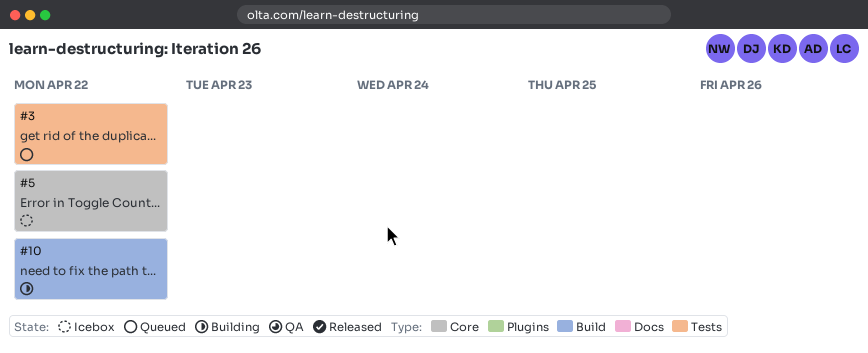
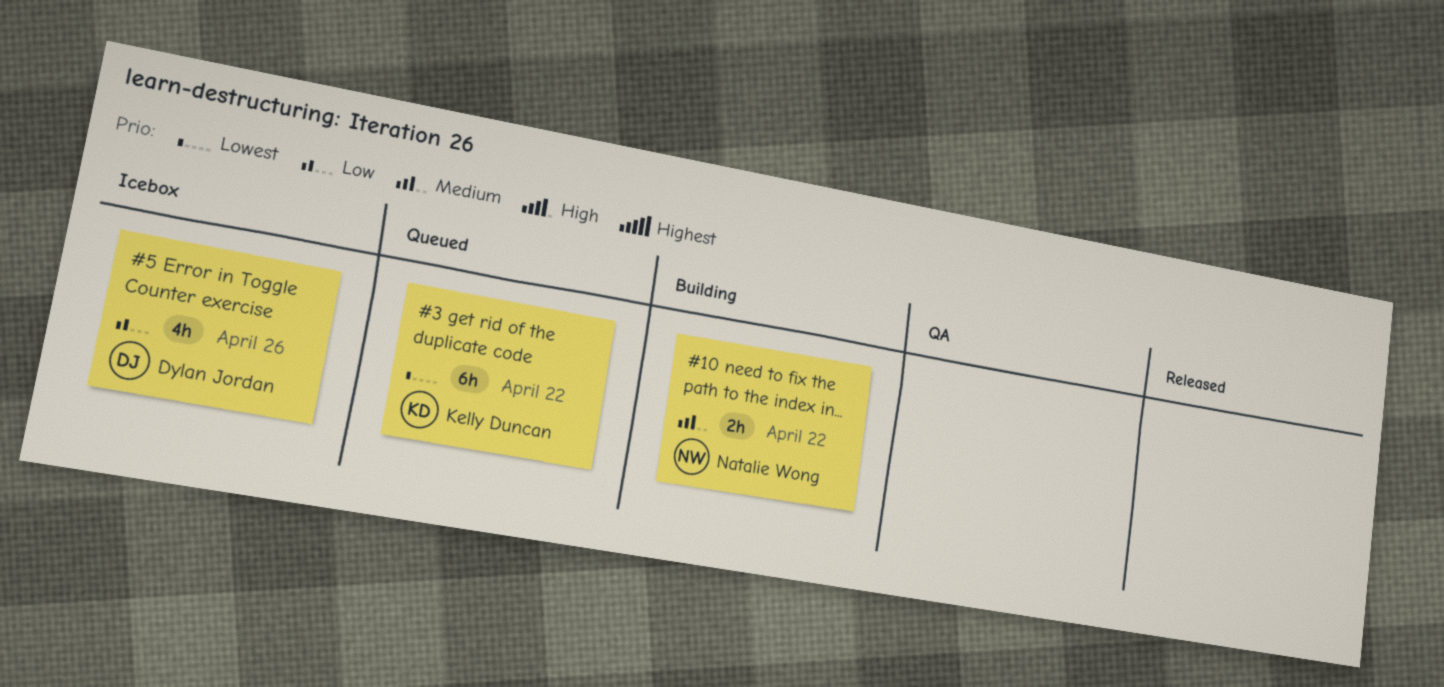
#5, due: Apr 22 -> Apr 26

